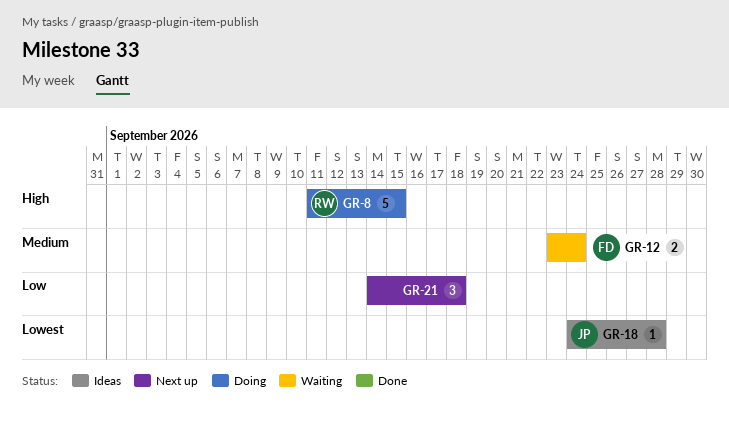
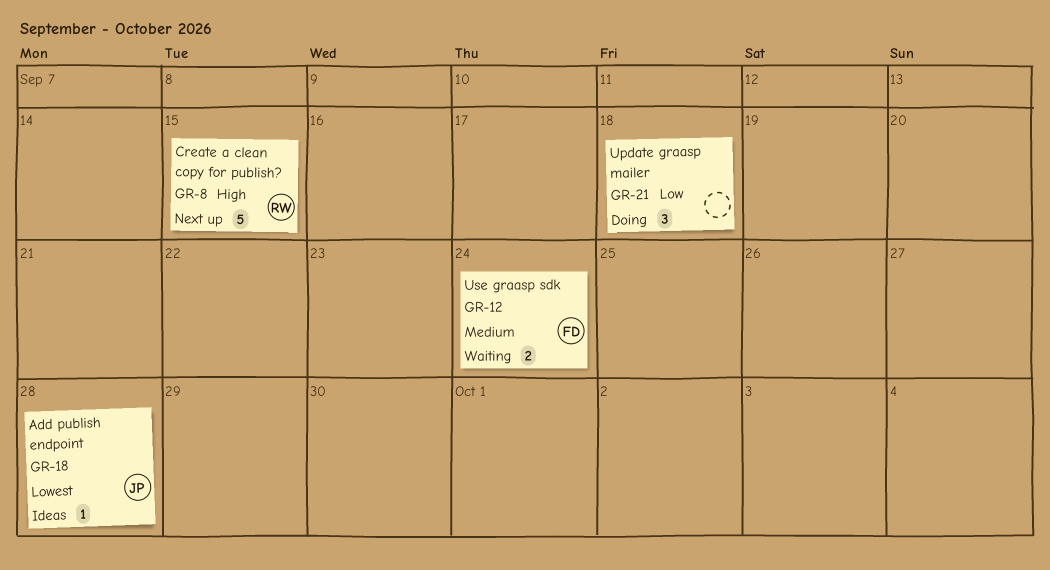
GR-8, status: Doing -> Next up
GR-21, status: Next up -> Doing

